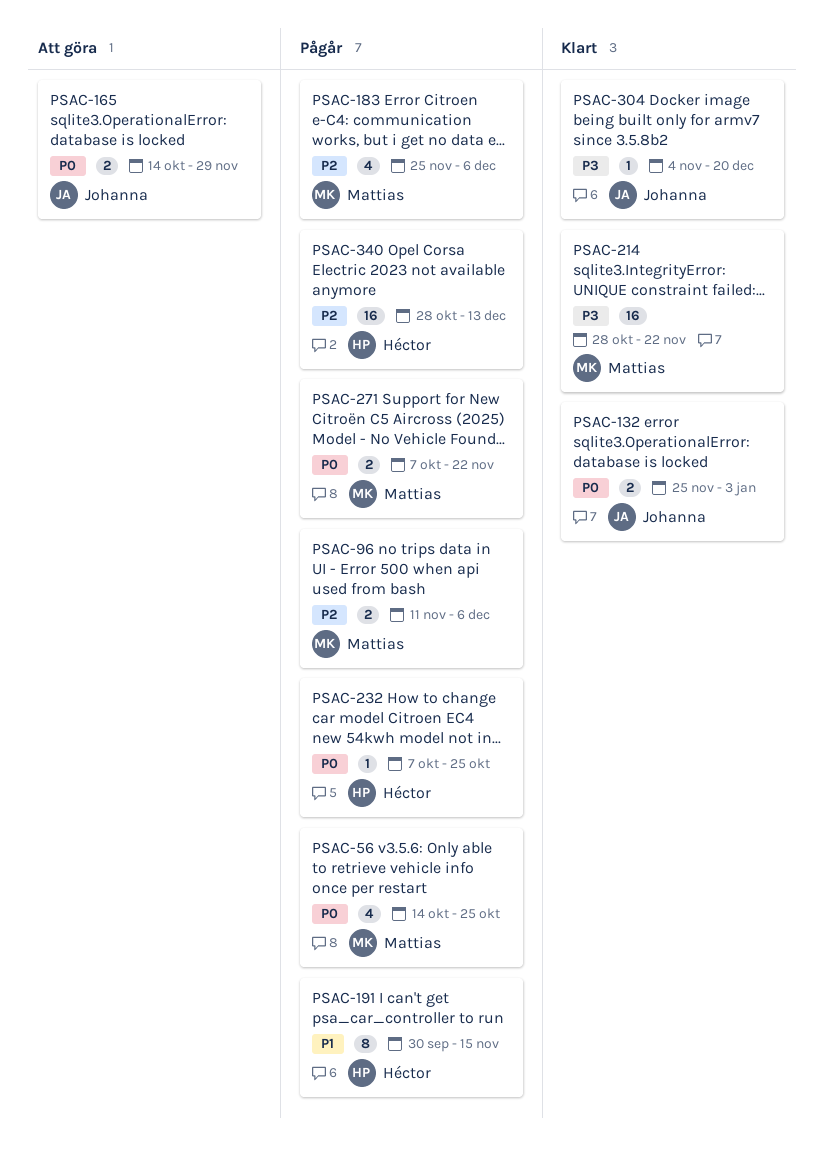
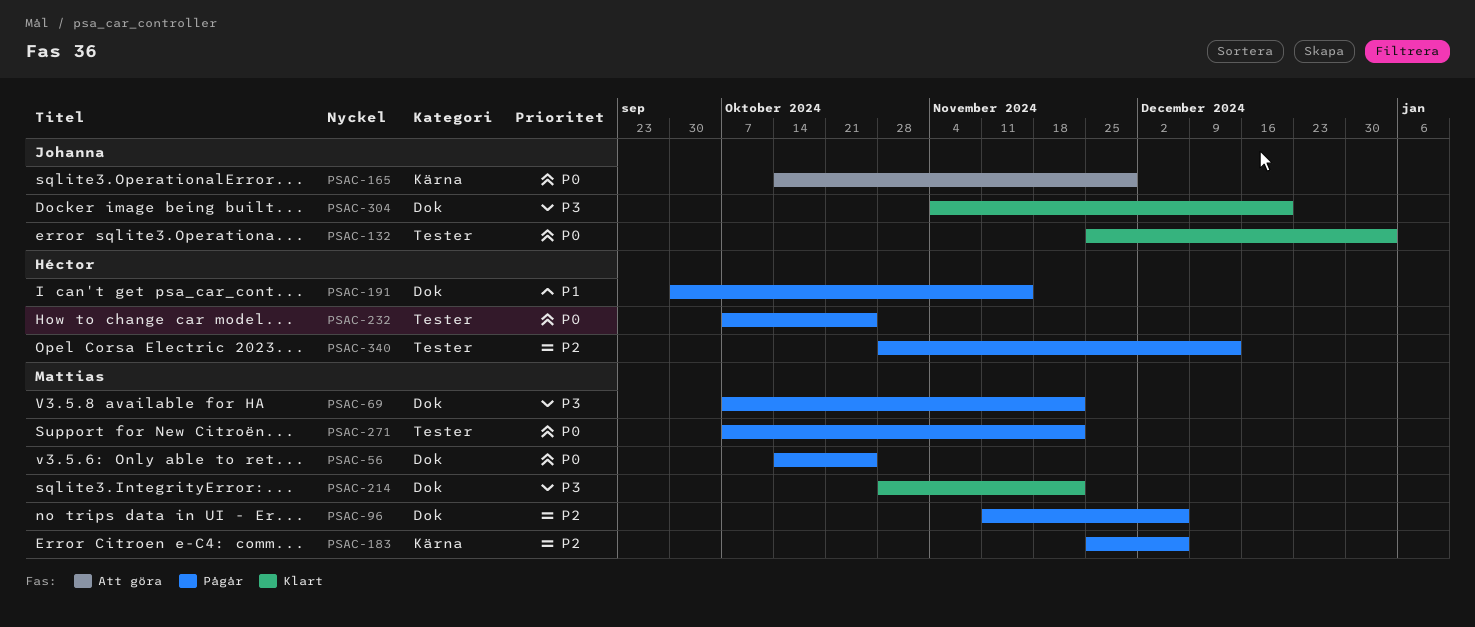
PSAC-69: none -> present

